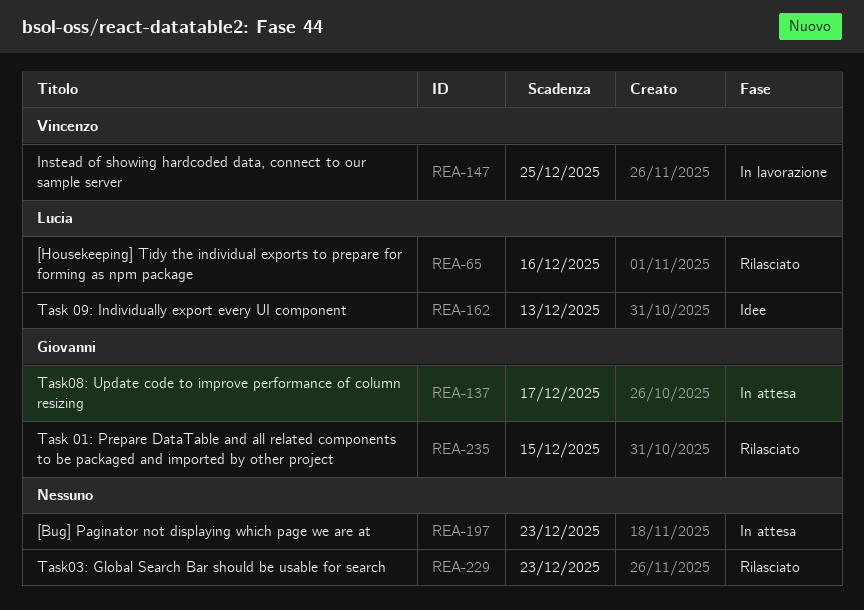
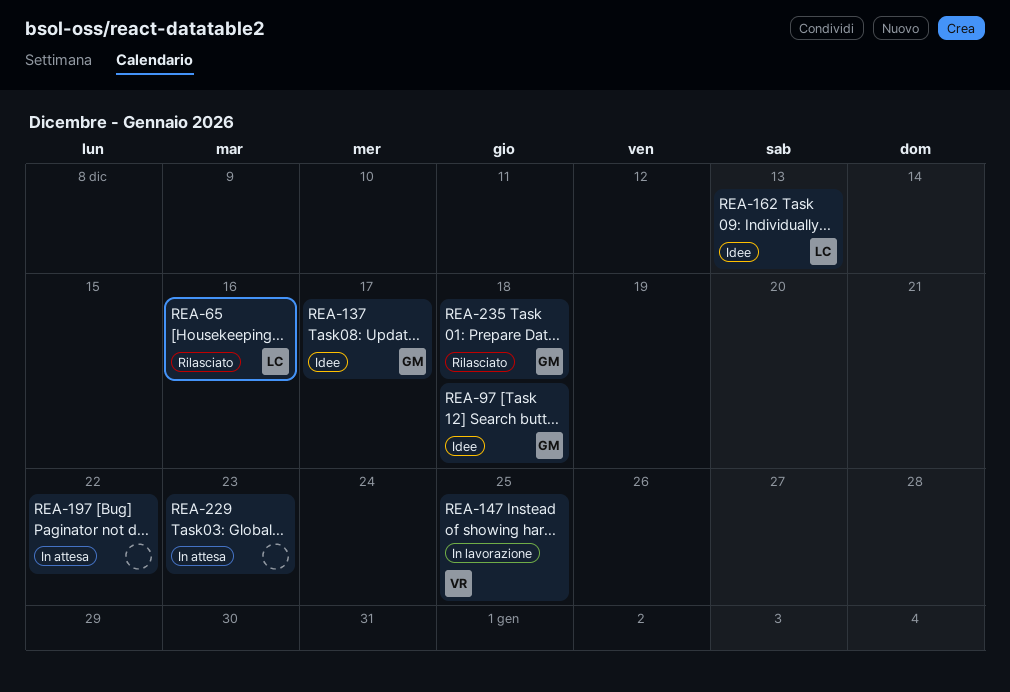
REA-97: none -> present
REA-137, status: In attesa -> Idee
REA-197, due: Dec 23 -> Dec 22
REA-229, status: Rilasciato -> In attesa
REA-235, due: Dec 15 -> Dec 18

